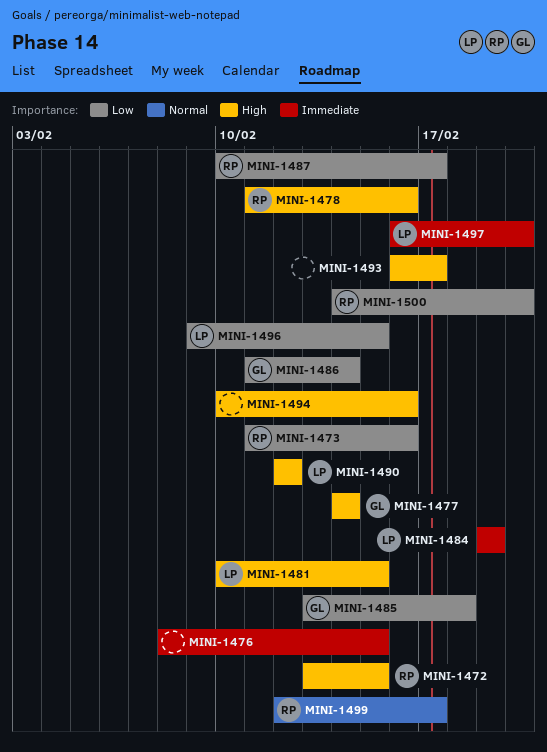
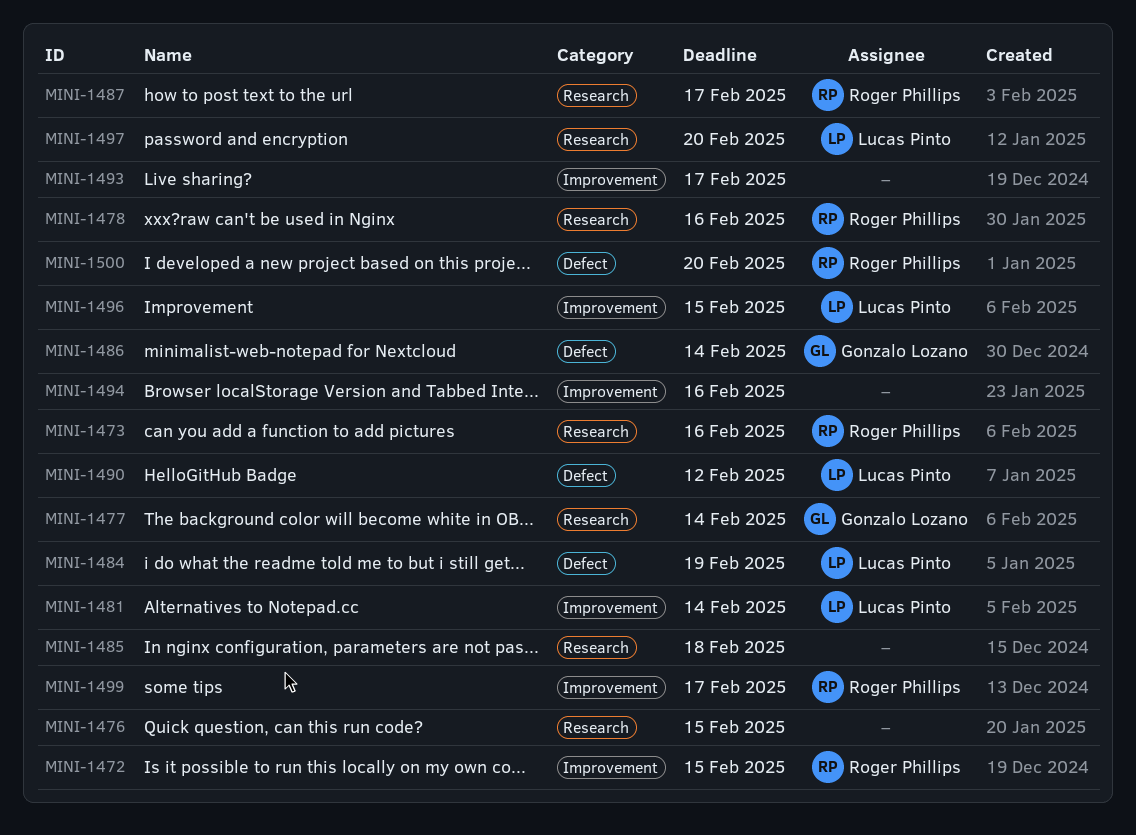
MINI-1481, due: Feb 15 -> Feb 14
MINI-1485, owner: Gonzalo Lozano -> none

